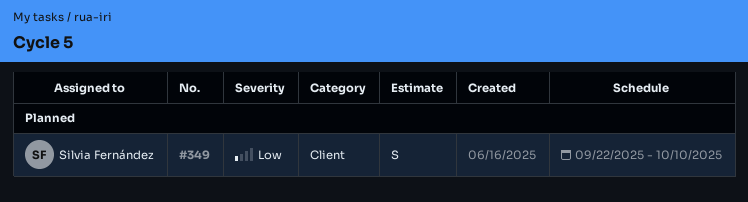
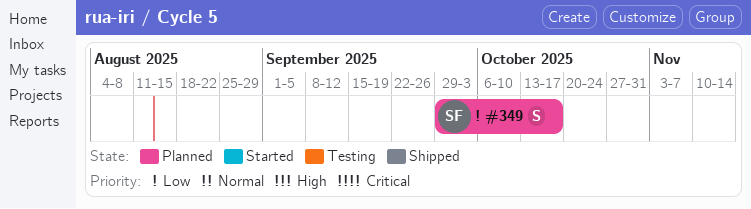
#349, start: Sep 22 -> Sep 29
#349, due: Oct 10 -> Oct 17

